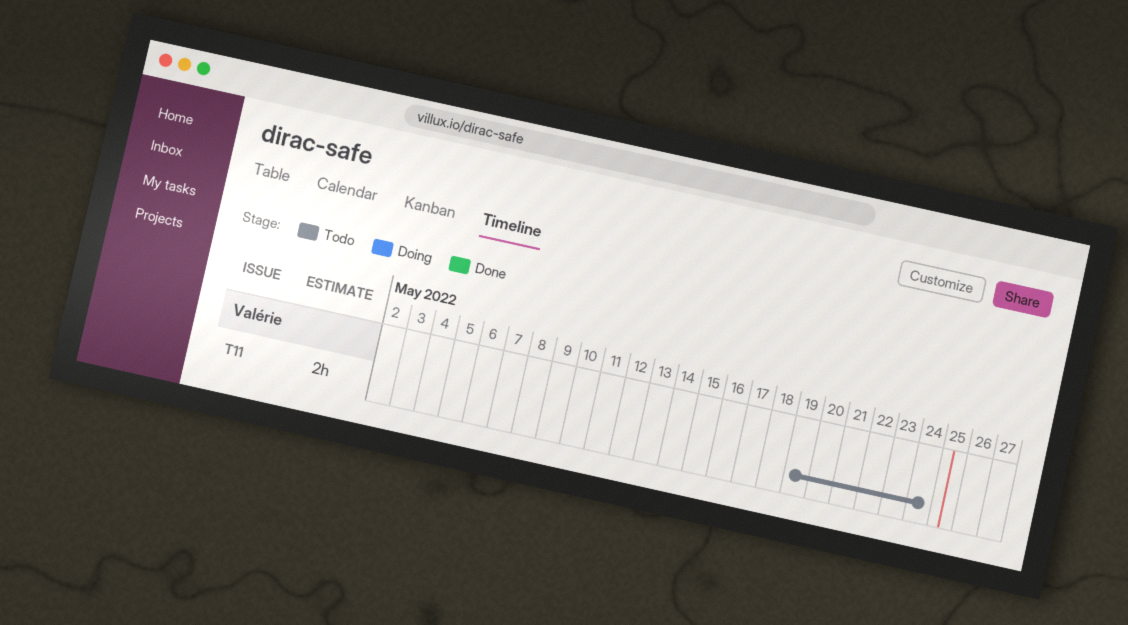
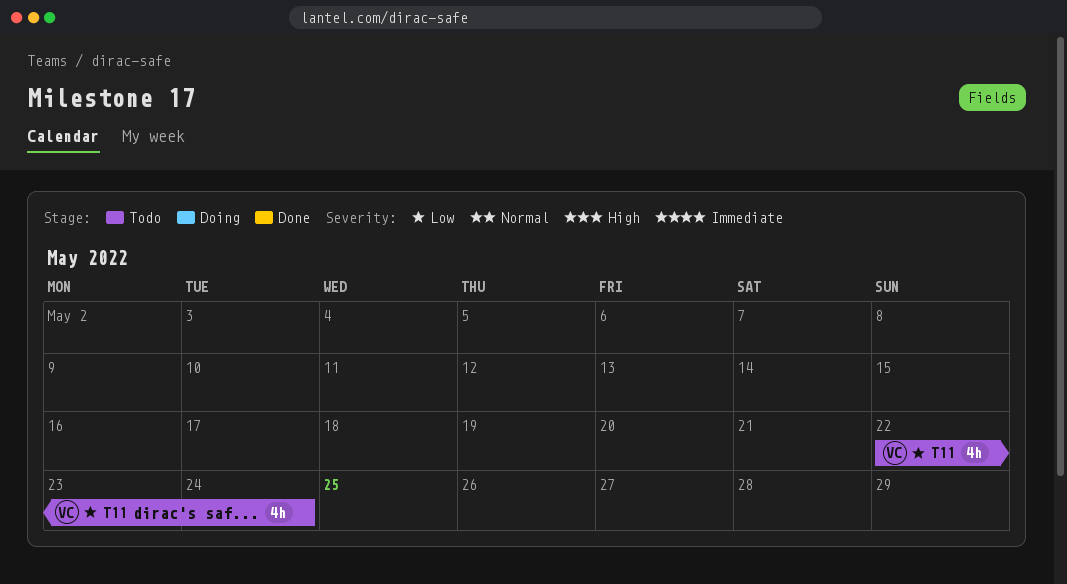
T11, estimate: 2h -> 4h
T11, start: May 19 -> May 22

